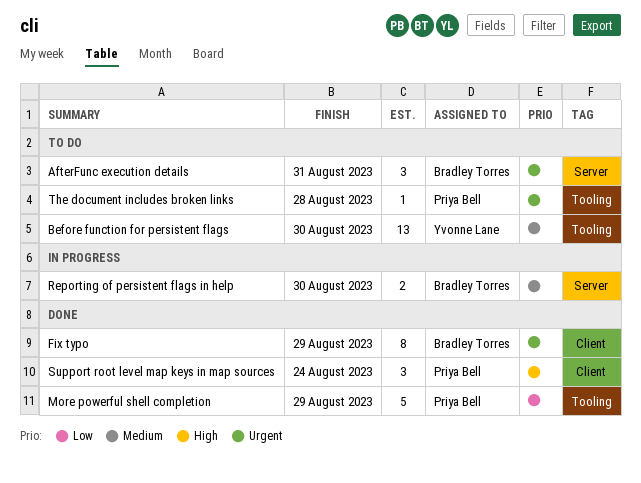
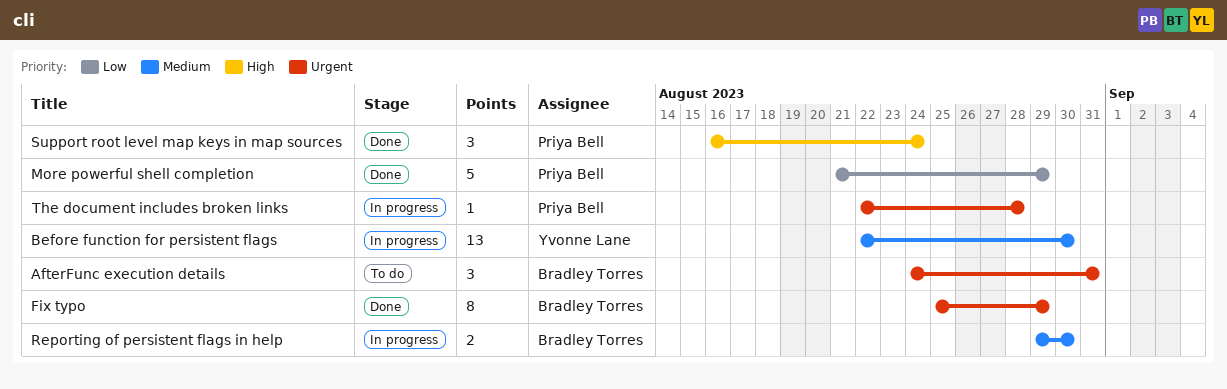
Before function for persistent flags, status: To do -> In progress
The document includes broken links, status: To do -> In progress

